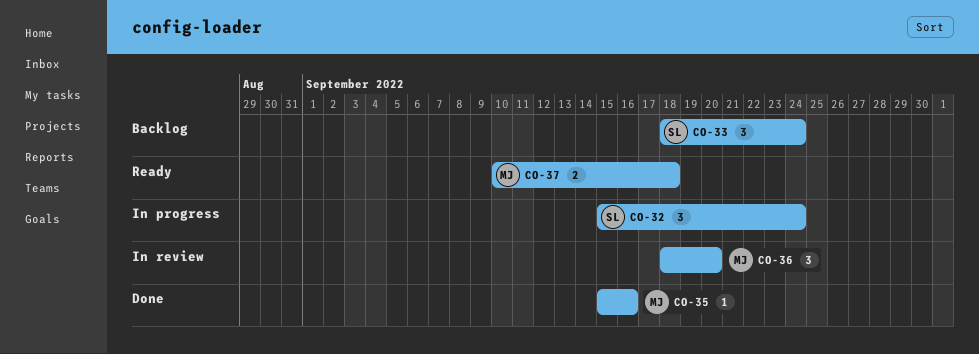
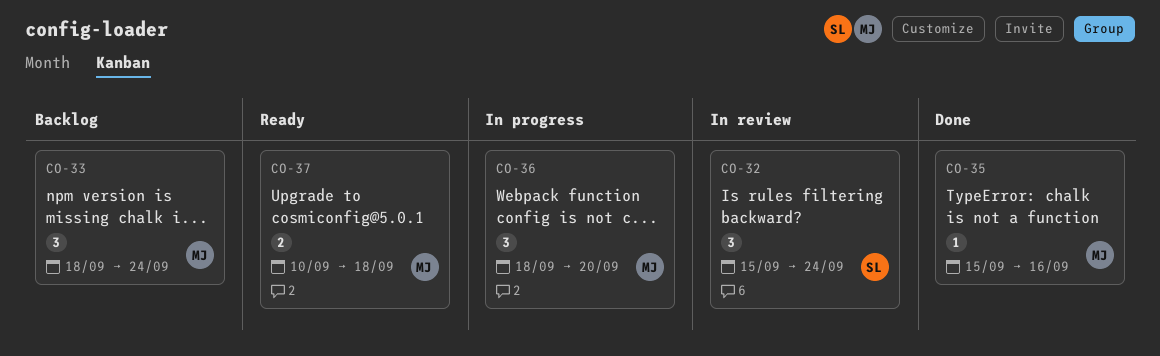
CO-32, status: In progress -> In review
CO-33, owner: SL -> MJ
CO-36, status: In review -> In progress

